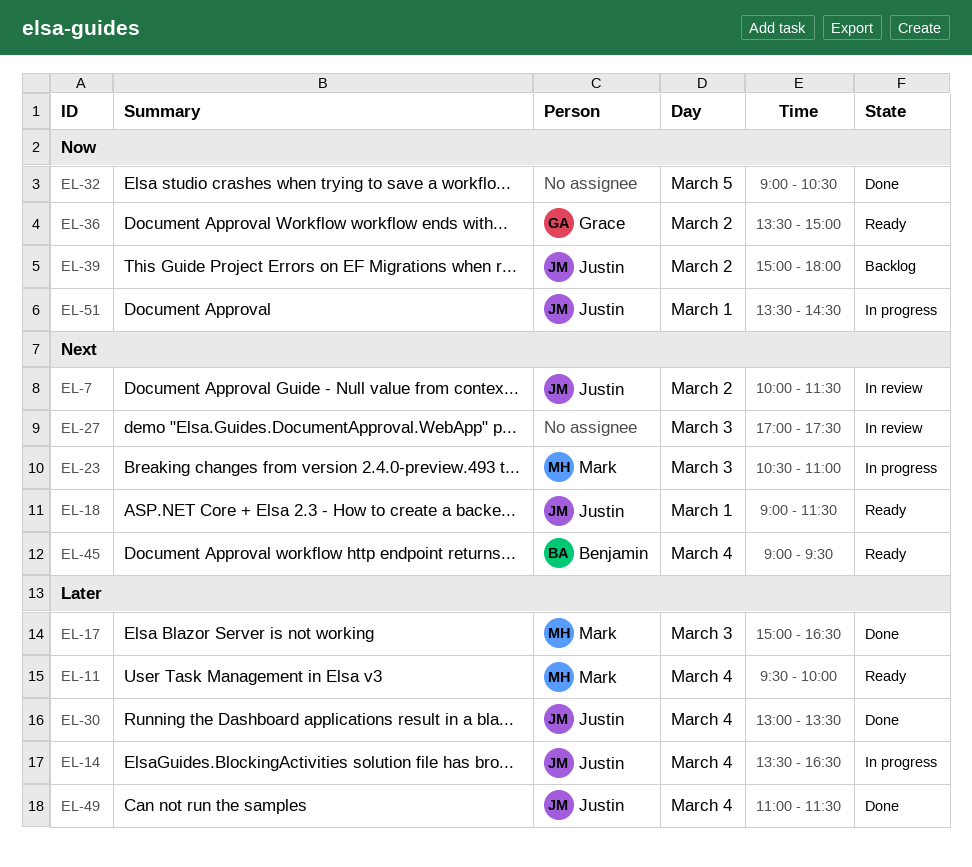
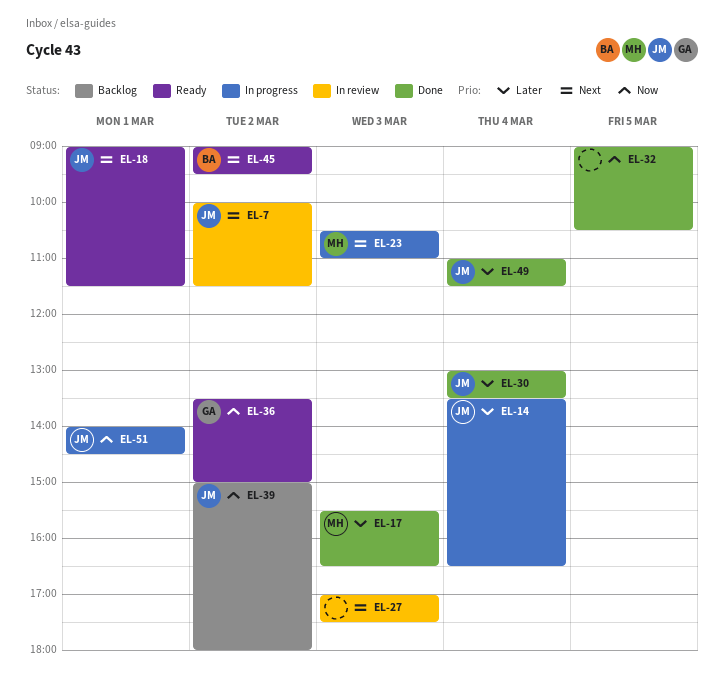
EL-11: present -> none
EL-17, begins: 15:00 -> 15:30
EL-45, day: Mar 4 -> Mar 2
EL-51, begins: 13:30 -> 14:00

